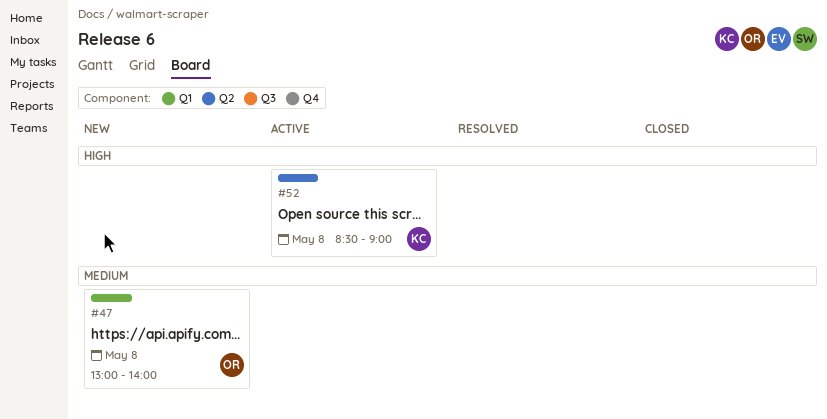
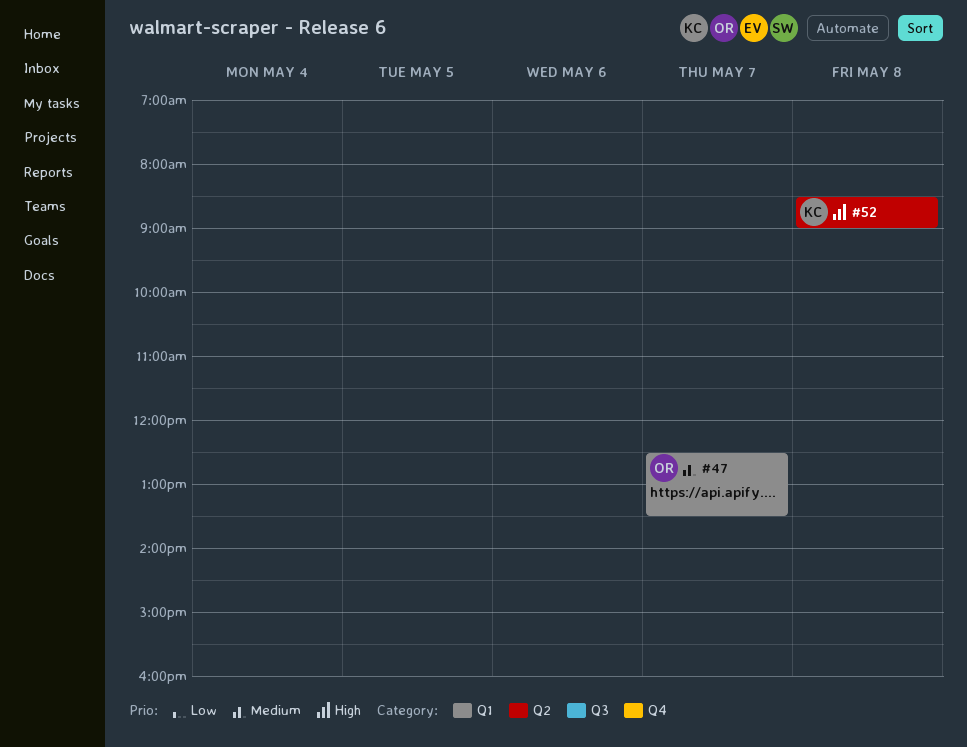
#47, day: May 8 -> May 7
#47, begins: 13:00 -> 12:30
#47, ends: 14:00 -> 13:30

